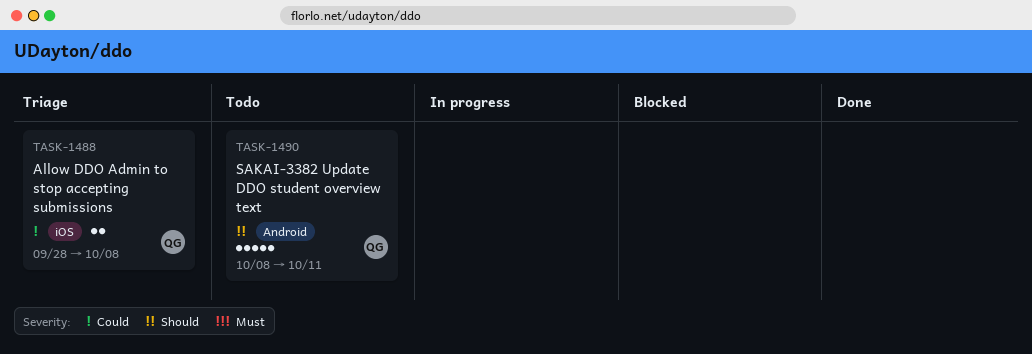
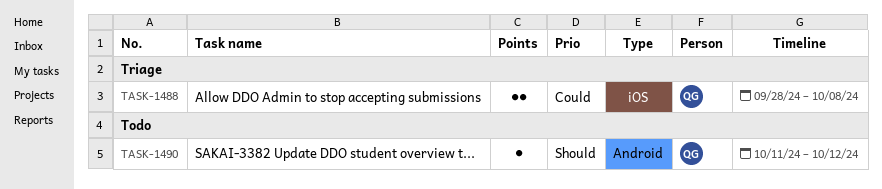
TASK-1490, estimate: 5 -> 1
TASK-1490, start: Oct 8 -> Oct 11
TASK-1490, due: Oct 11 -> Oct 12

